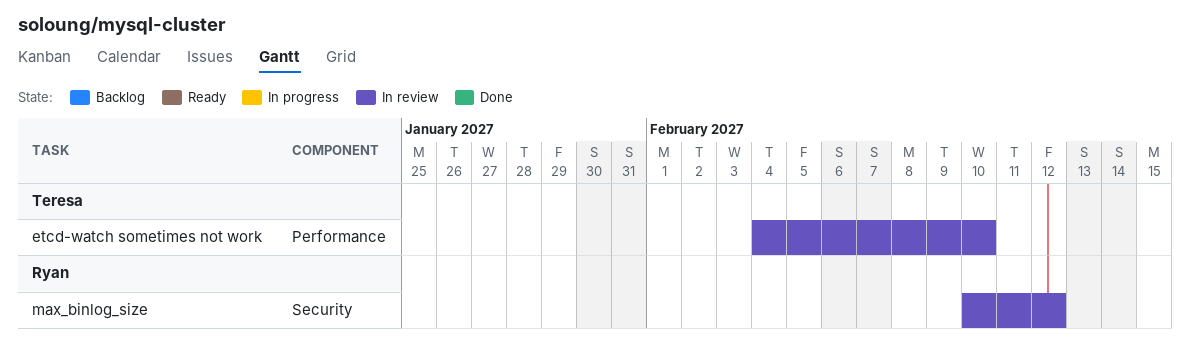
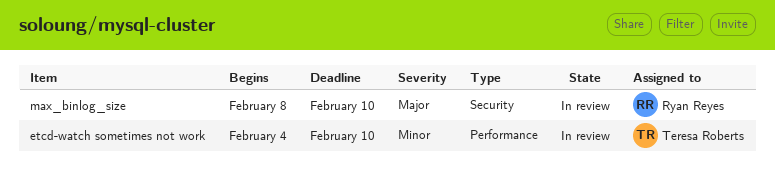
max_binlog_size, start: Feb 10 -> Feb 8
max_binlog_size, due: Feb 12 -> Feb 10

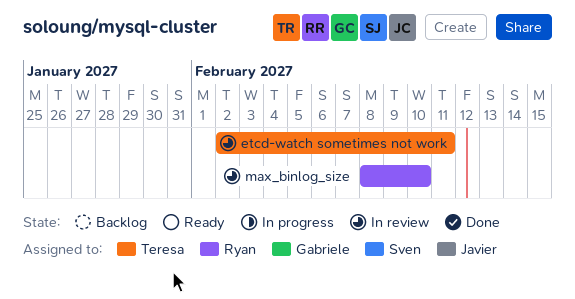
etcd-watch sometimes not work, start: Feb 4 -> Feb 2
etcd-watch sometimes not work, due: Feb 10 -> Feb 11

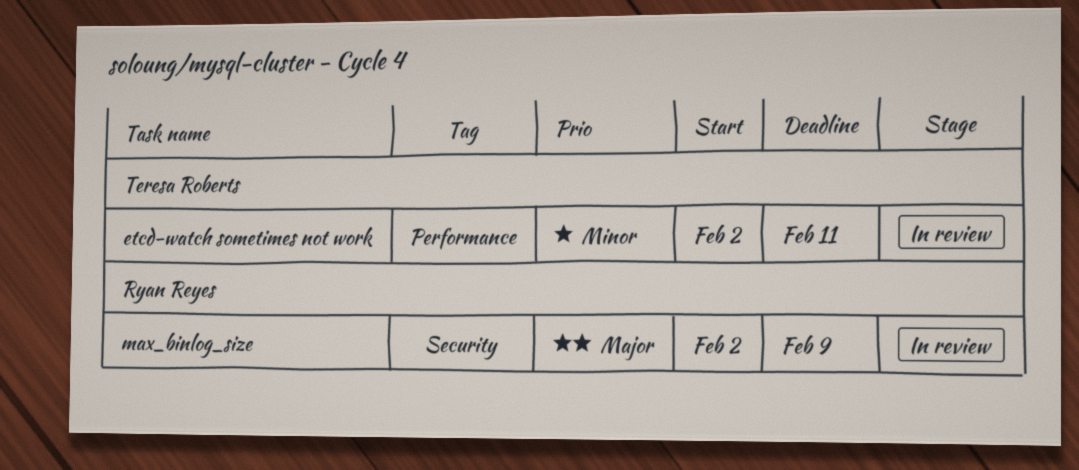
max_binlog_size, start: Feb 8 -> Feb 2
max_binlog_size, due: Feb 10 -> Feb 9

